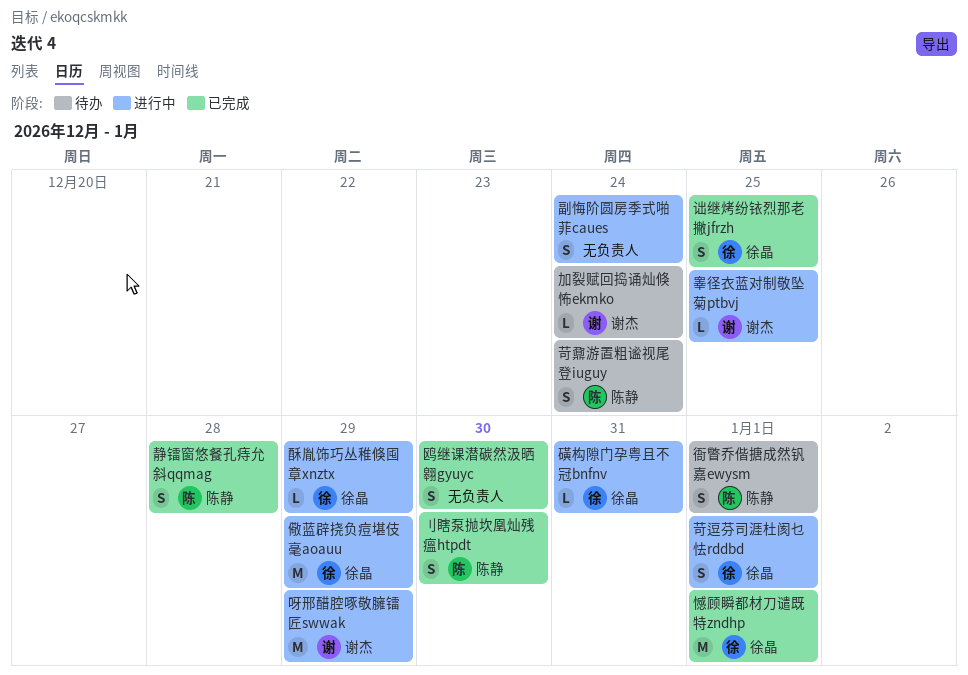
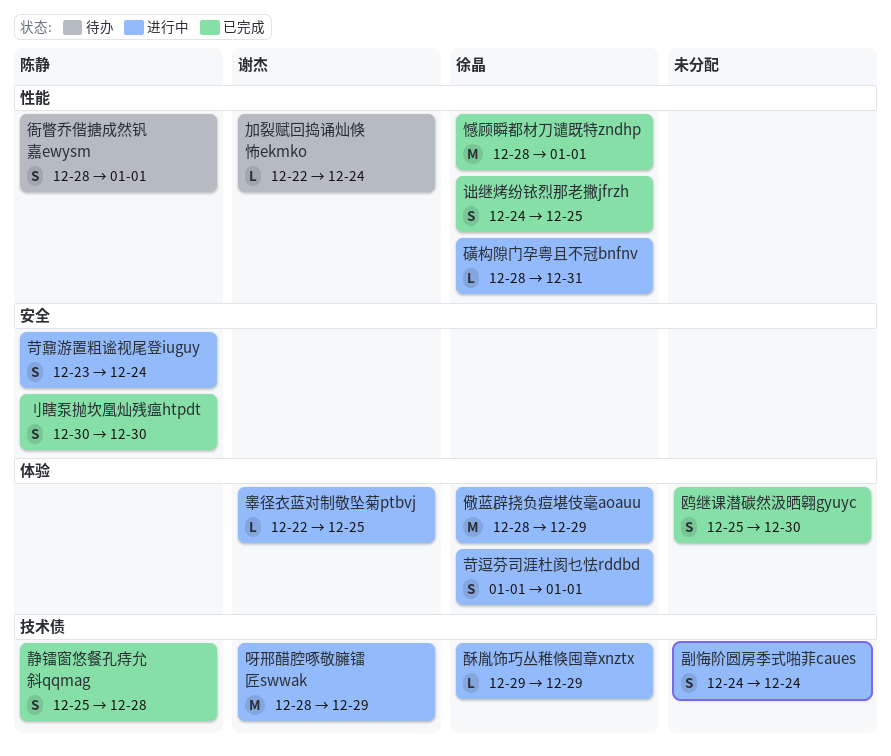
苛鼐游置粗谧视尾登iuguy, status: 待办 -> 进行中

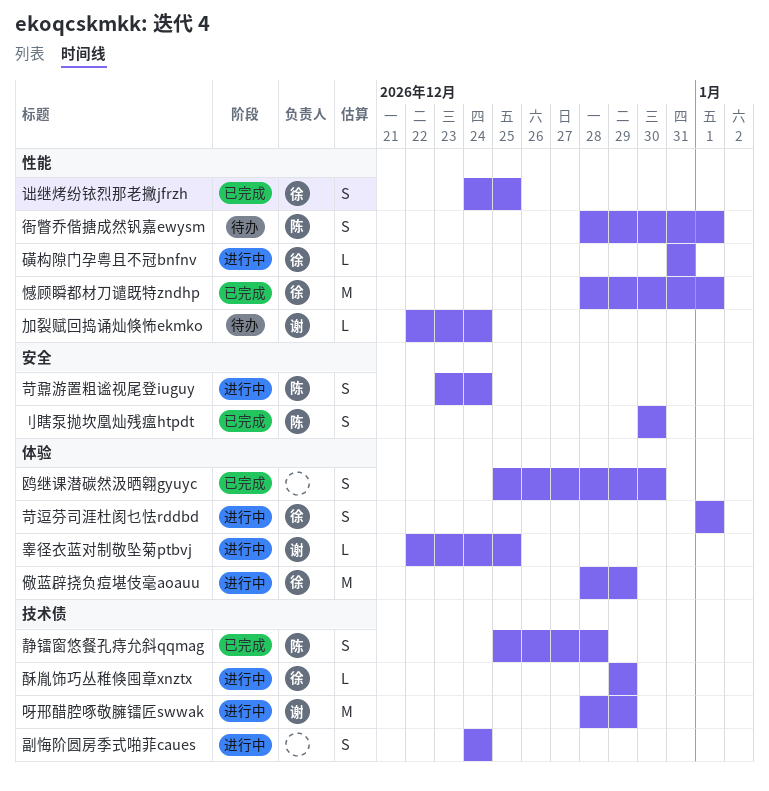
磺构隙门孕粤且不冠bnfnv, start: Dec 28 -> Dec 31

